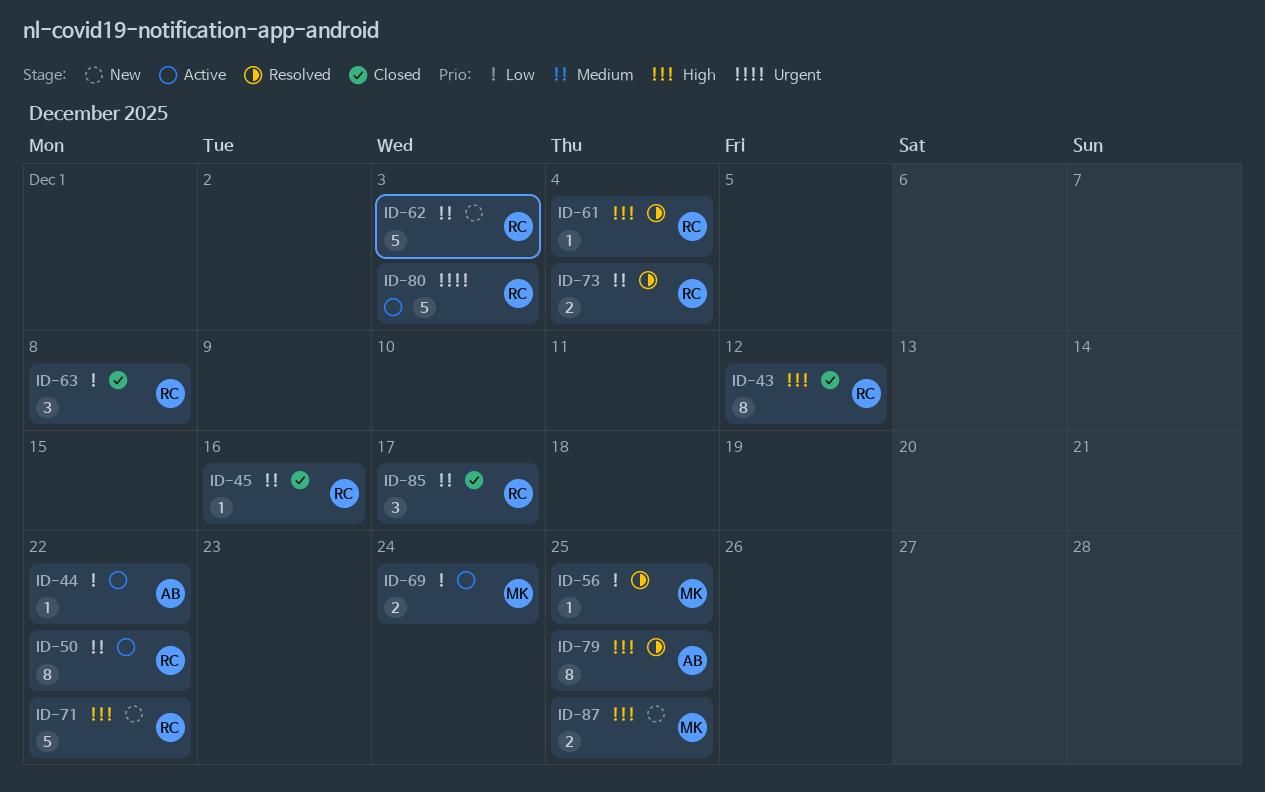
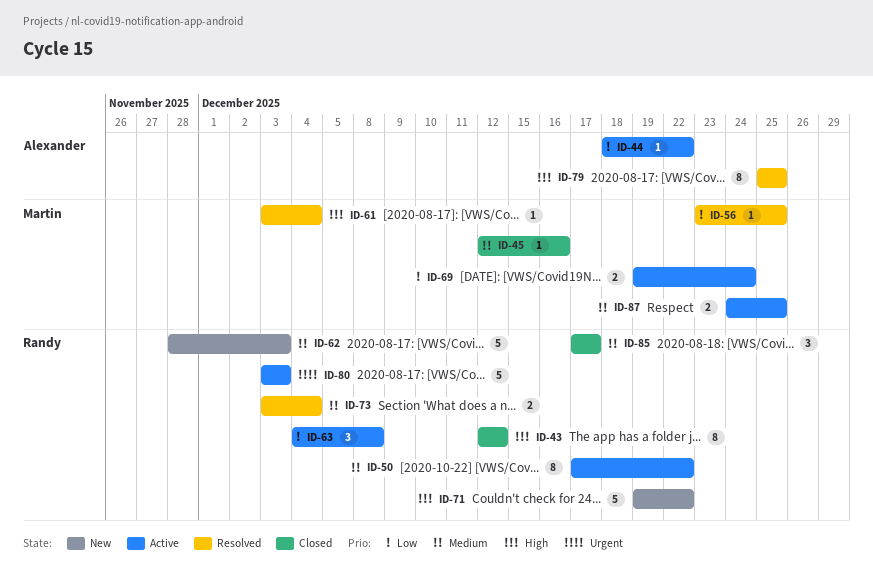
ID-45, owner: Randy -> Martin
ID-61, owner: Randy -> Martin
ID-63, status: Closed -> Active
ID-87, status: New -> Active
ID-87, priority: High -> Medium

